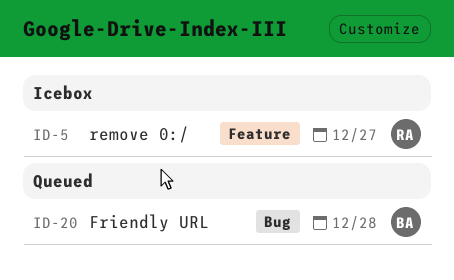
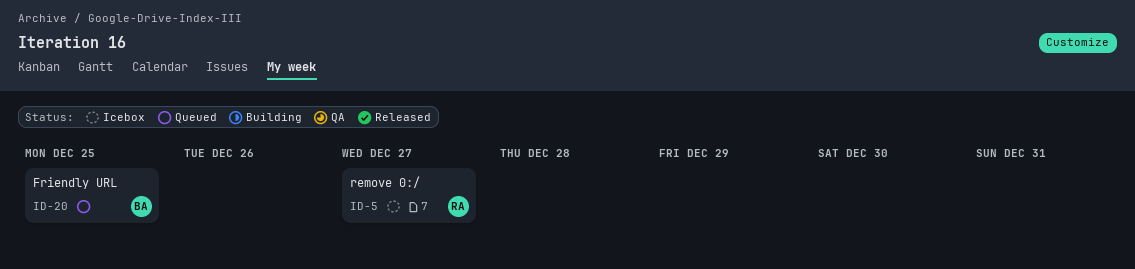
ID-20, due: Dec 28 -> Dec 25

